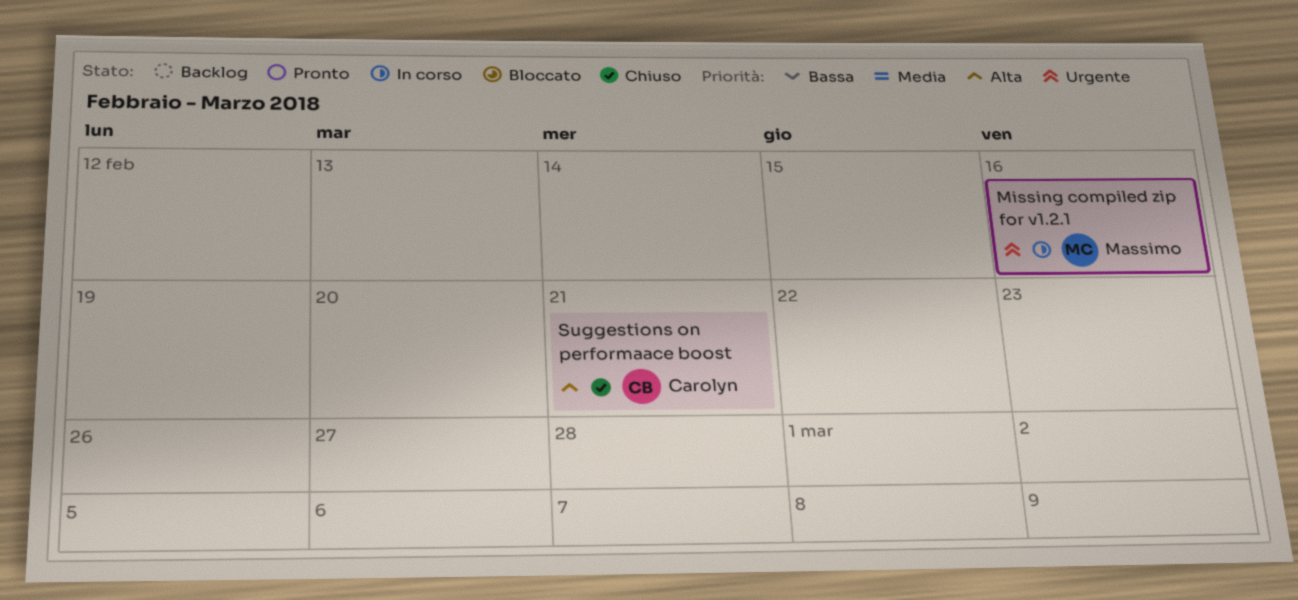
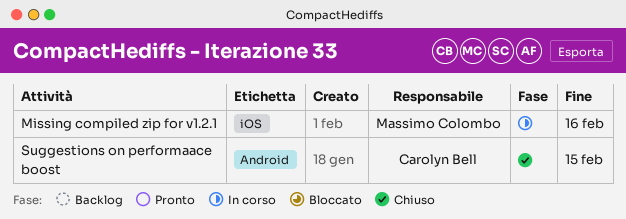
Suggestions on performaace boost, due: Feb 21 -> Feb 15

